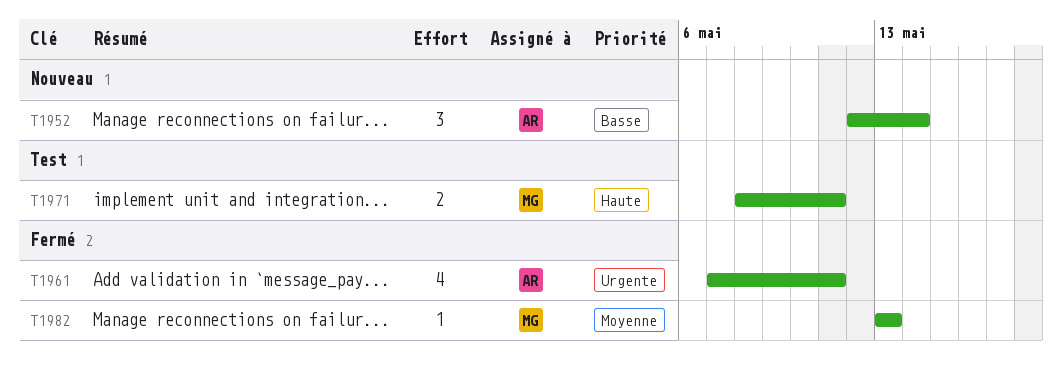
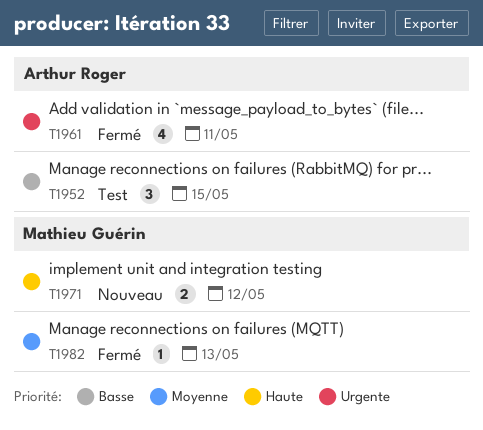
T1952, status: Nouveau -> Test
T1952, due: May 14 -> May 15
T1971, status: Test -> Nouveau
T1971, due: May 11 -> May 12

